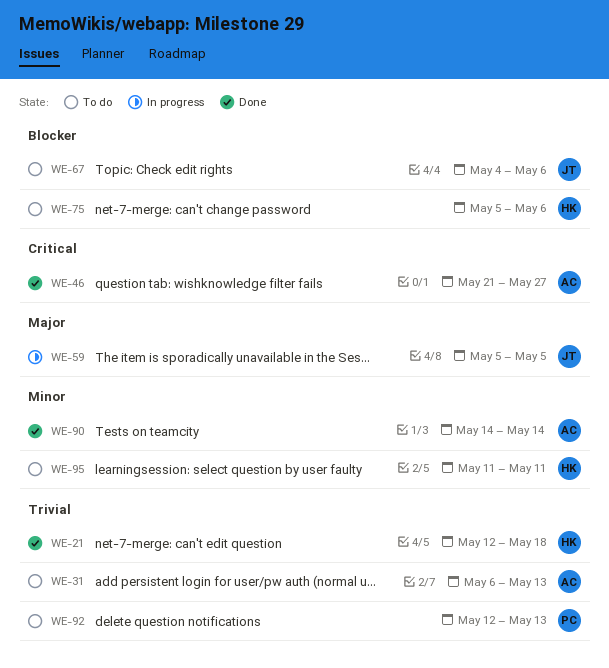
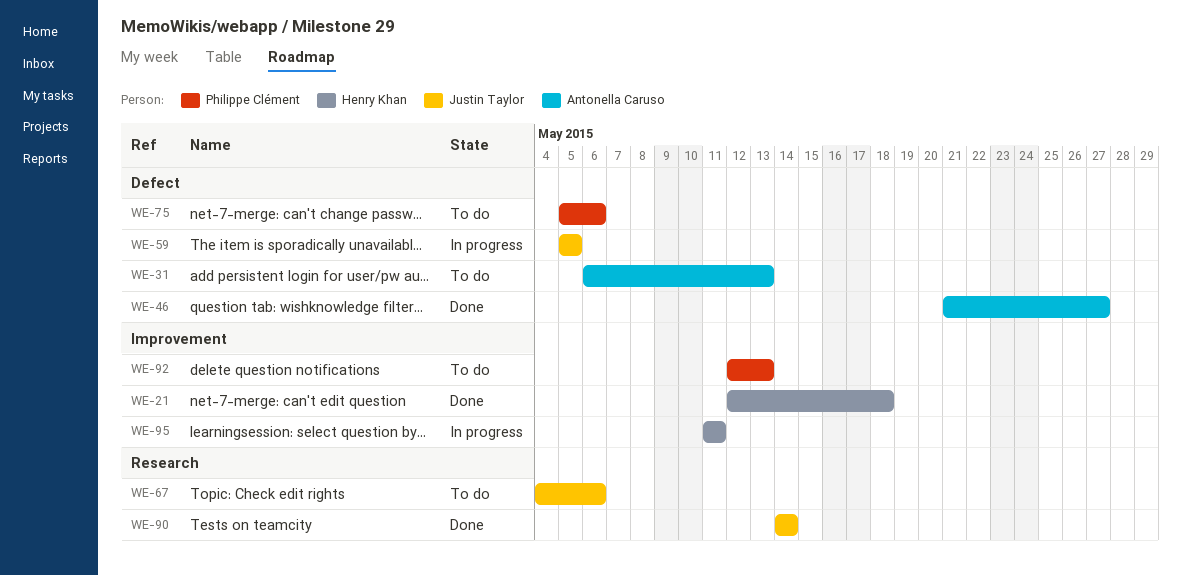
WE-75, owner: Henry Khan -> Philippe Clément
WE-90, owner: Antonella Caruso -> Justin Taylor
WE-95, status: To do -> In progress

